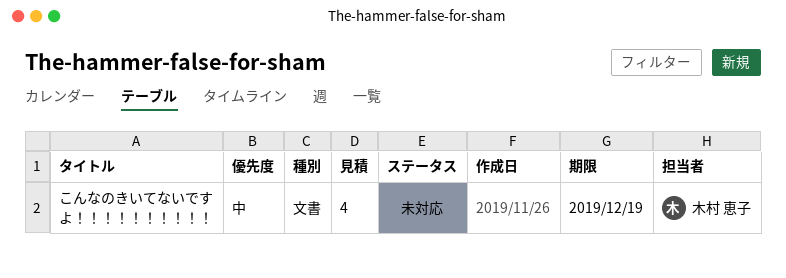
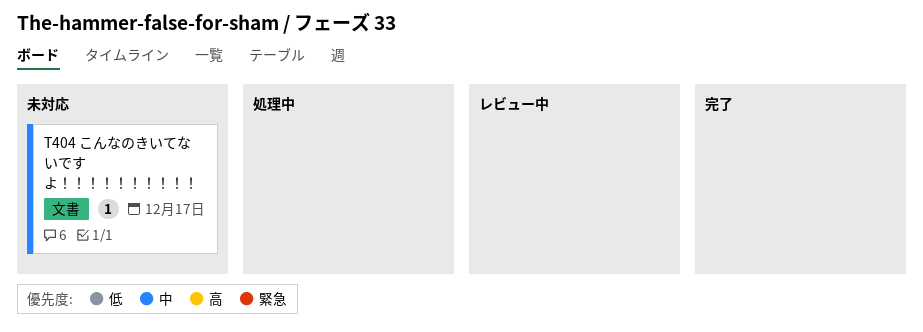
こんなのきいてないですよ！！！！！！！！！！, estimate: 4 -> 1
こんなのきいてないですよ！！！！！！！！！！, due: Dec 19 -> Dec 17

